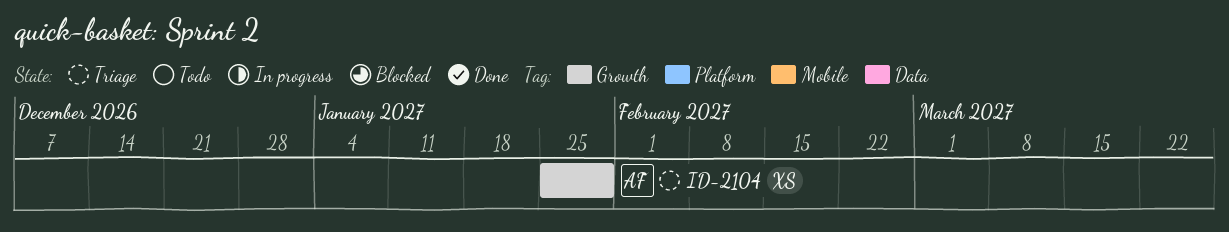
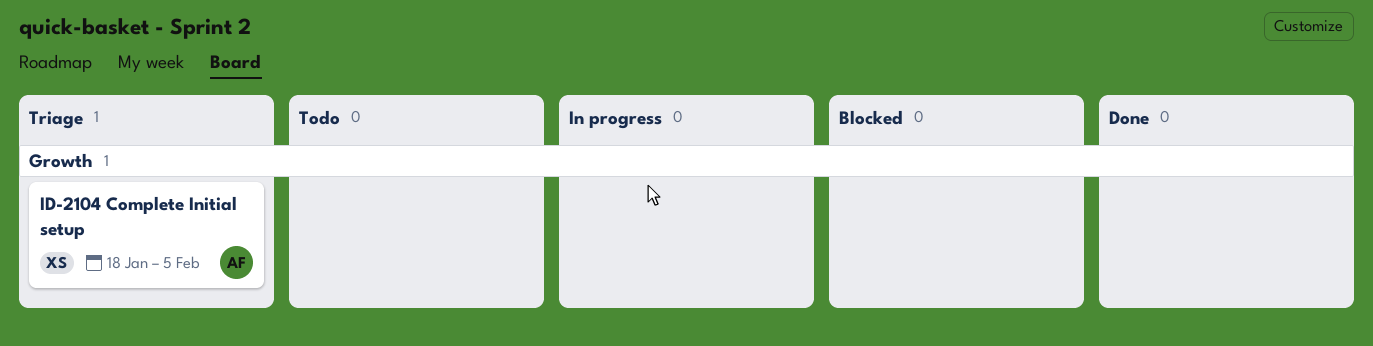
ID-2104, start: Jan 25 -> Jan 18
ID-2104, due: Jan 29 -> Feb 5

